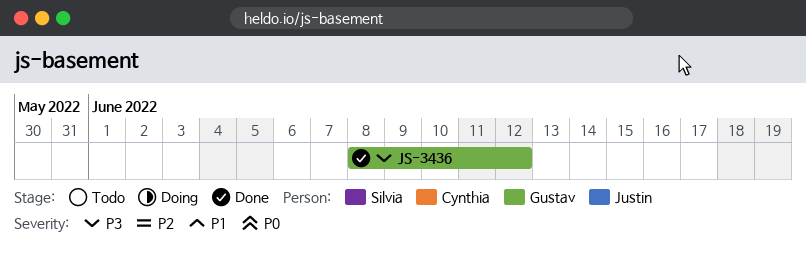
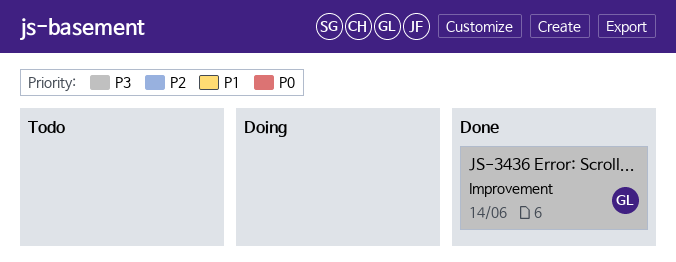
JS-3436, due: Jun 12 -> Jun 14

